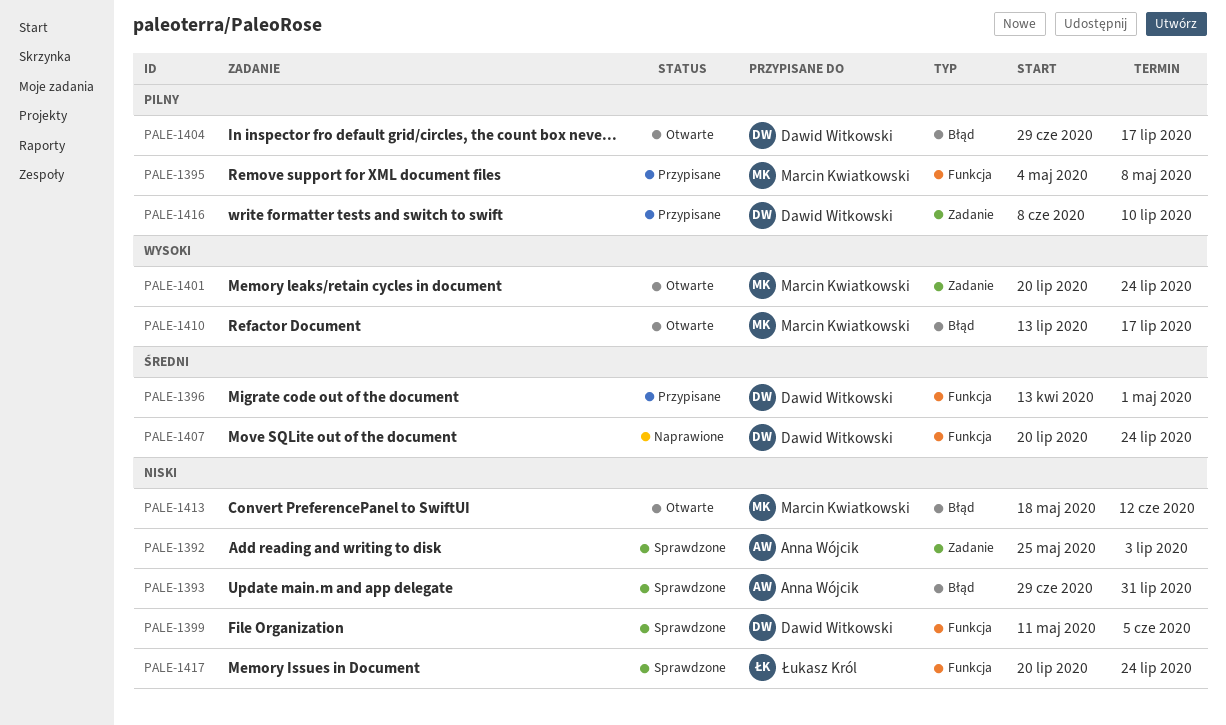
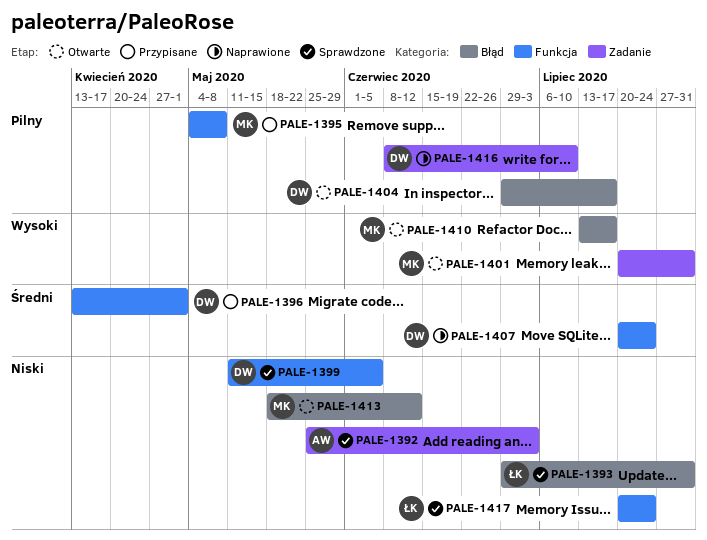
PALE-1393, owner: Anna Wójcik -> Łukasz Król
PALE-1401, due: Jul 24 -> Jul 31
PALE-1416, status: Przypisane -> Naprawione

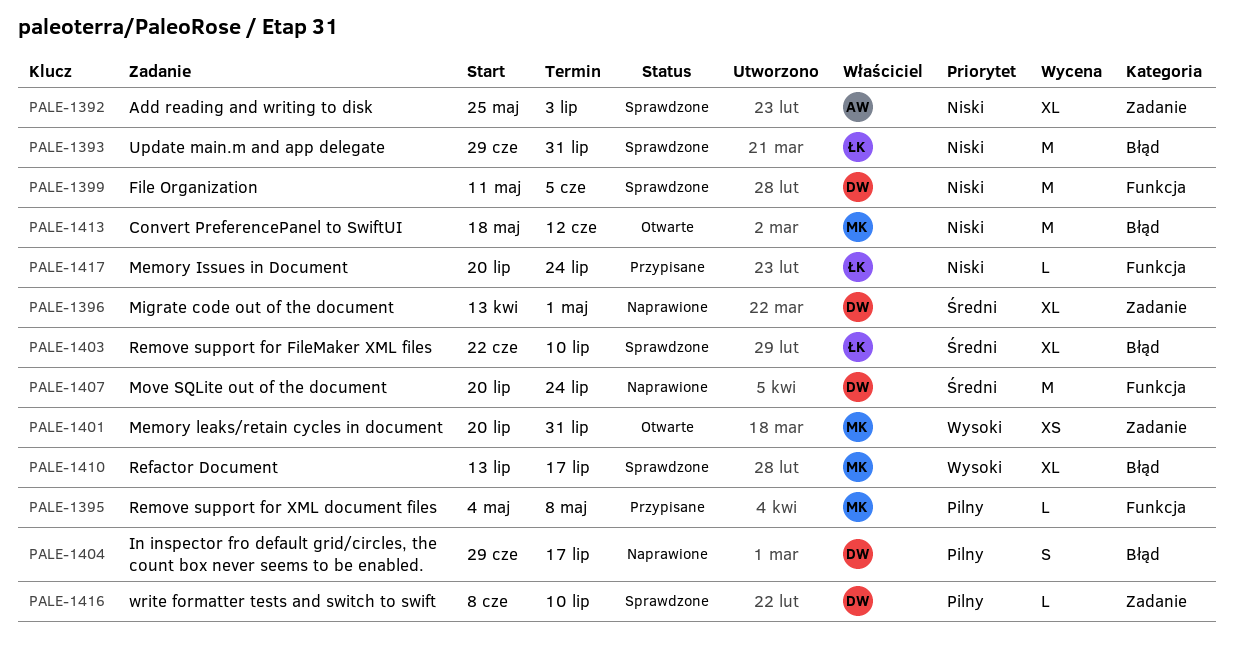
PALE-1396, status: Przypisane -> Naprawione
PALE-1396, label: Funkcja -> Zadanie
PALE-1403: none -> present
PALE-1404, status: Otwarte -> Naprawione
PALE-1410, status: Otwarte -> Sprawdzone
PALE-1416, status: Naprawione -> Sprawdzone
PALE-1417, status: Sprawdzone -> Przypisane

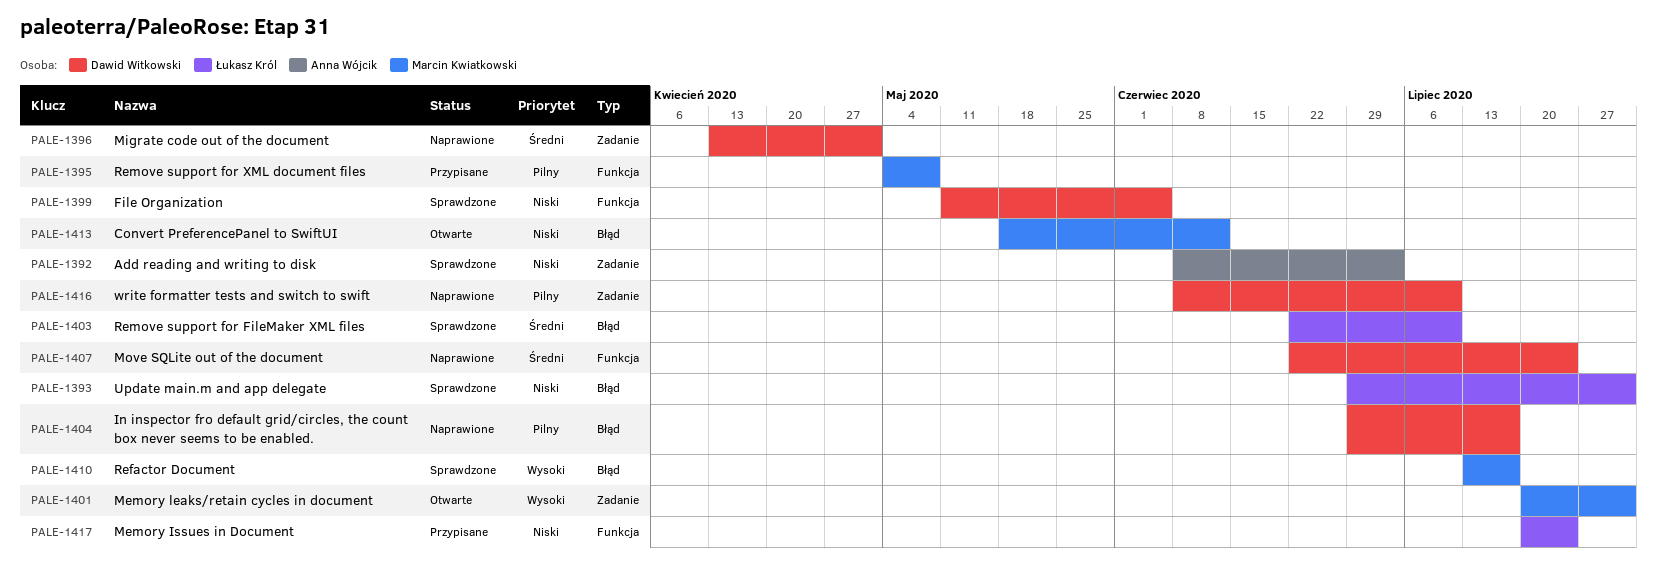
PALE-1392, start: May 25 -> Jun 8
PALE-1407, start: Jul 20 -> Jun 22
PALE-1416, status: Sprawdzone -> Naprawione

